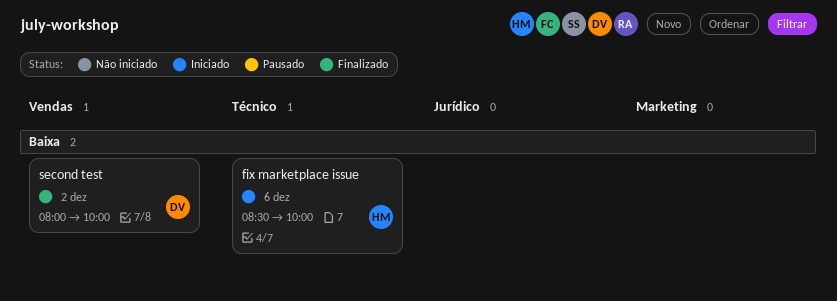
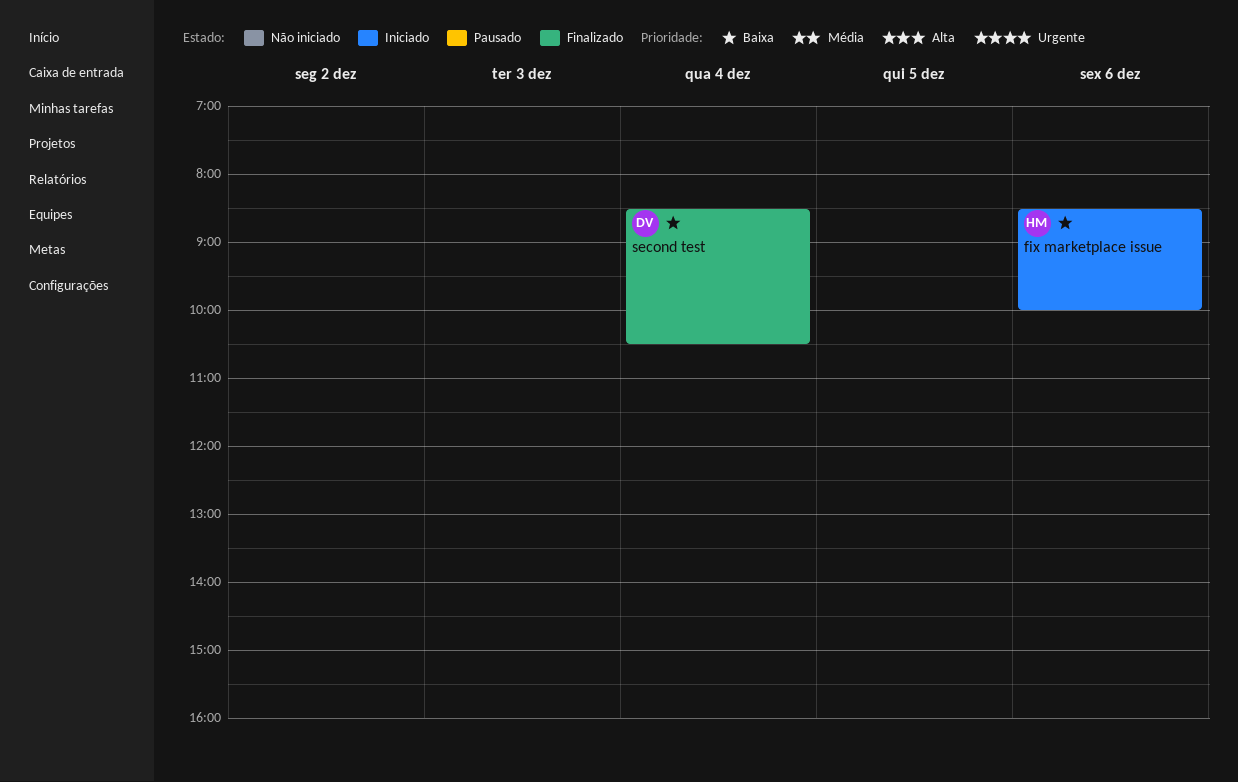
second test, day: Dec 2 -> Dec 4
second test, begins: 08:00 -> 08:30
second test, ends: 10:00 -> 10:30

